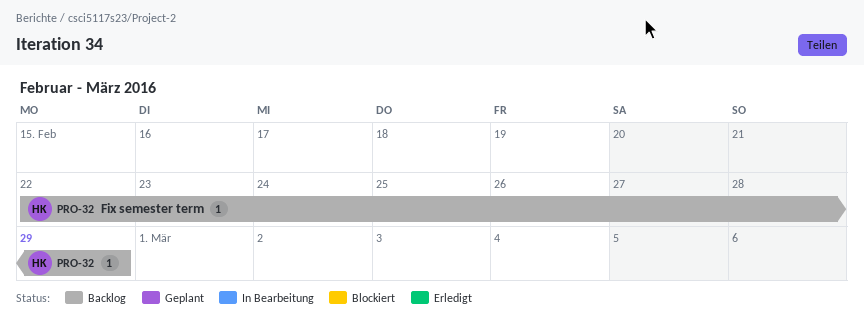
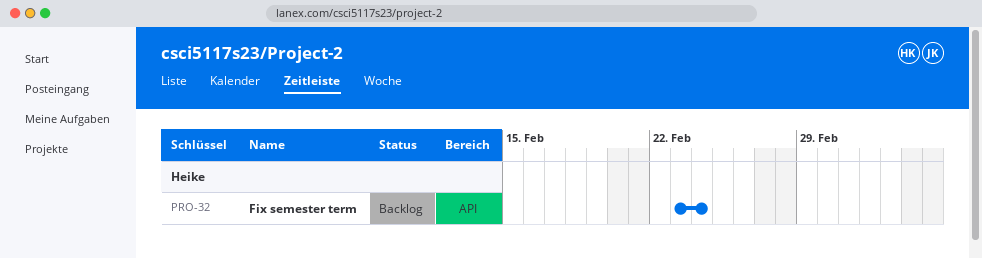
PRO-32, start: Feb 22 -> Feb 23
PRO-32, due: Feb 29 -> Feb 24

